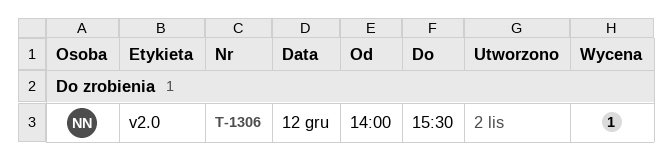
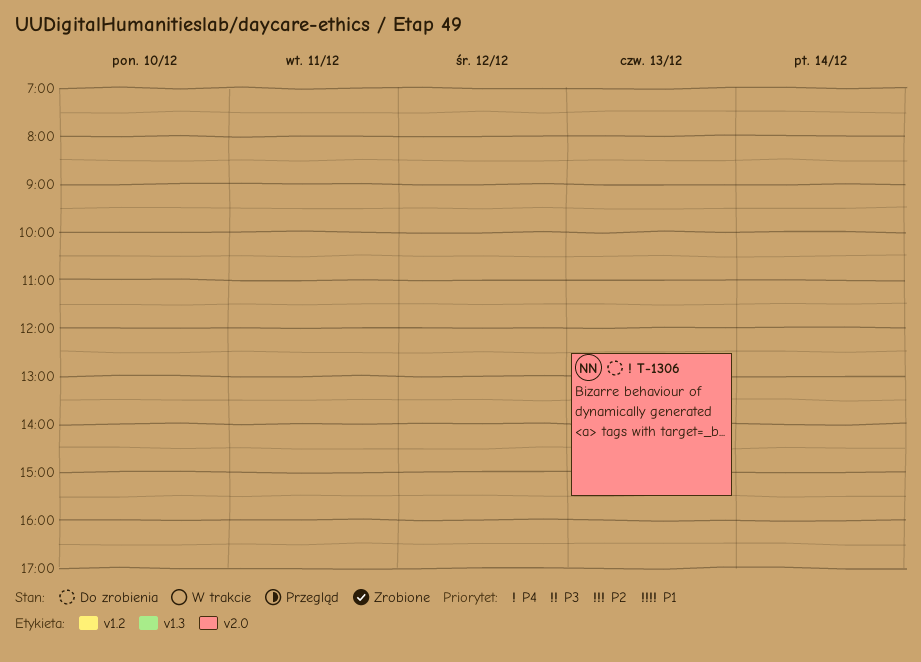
T-1306, day: Dec 12 -> Dec 13
T-1306, begins: 14:00 -> 12:30

